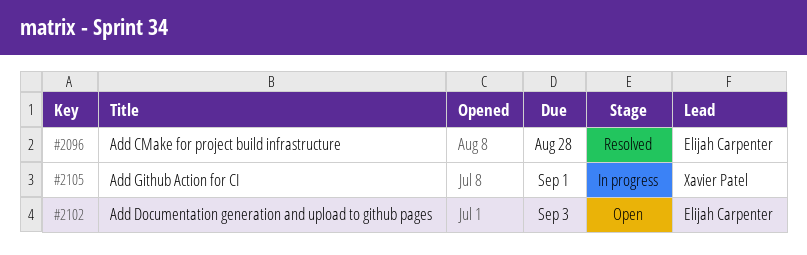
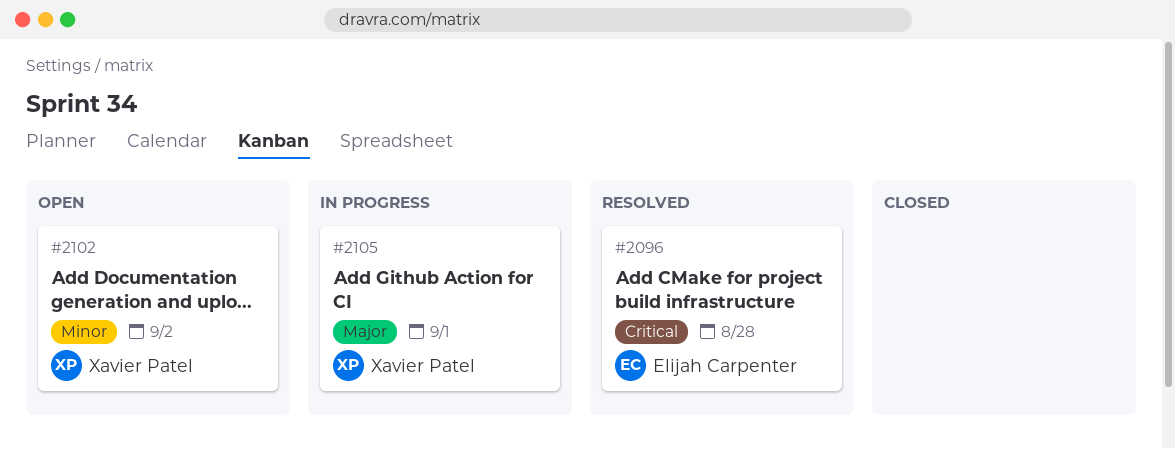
#2102, owner: Elijah Carpenter -> Xavier Patel
#2102, due: Sep 3 -> Sep 2

